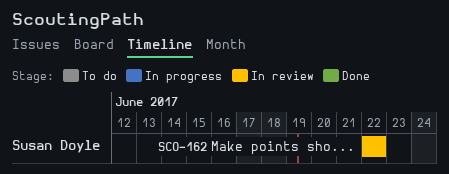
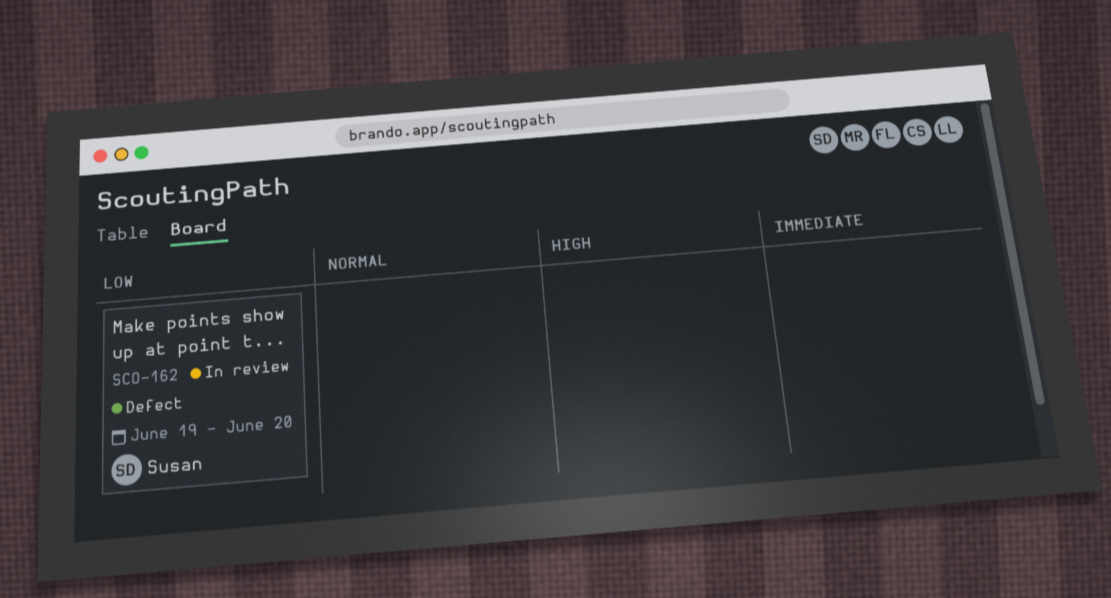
SCO-162, start: Jun 22 -> Jun 19
SCO-162, due: Jun 22 -> Jun 20

